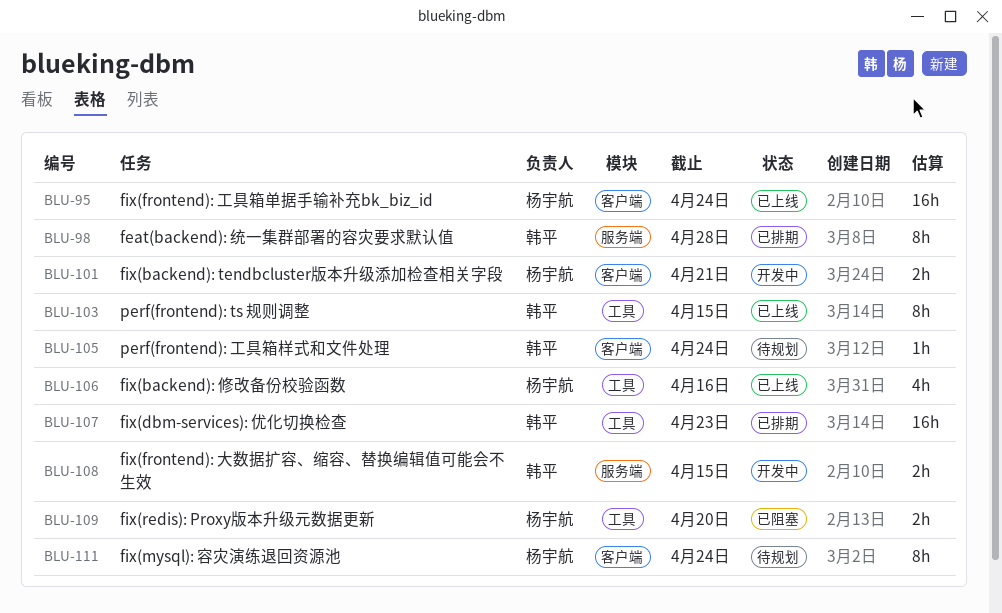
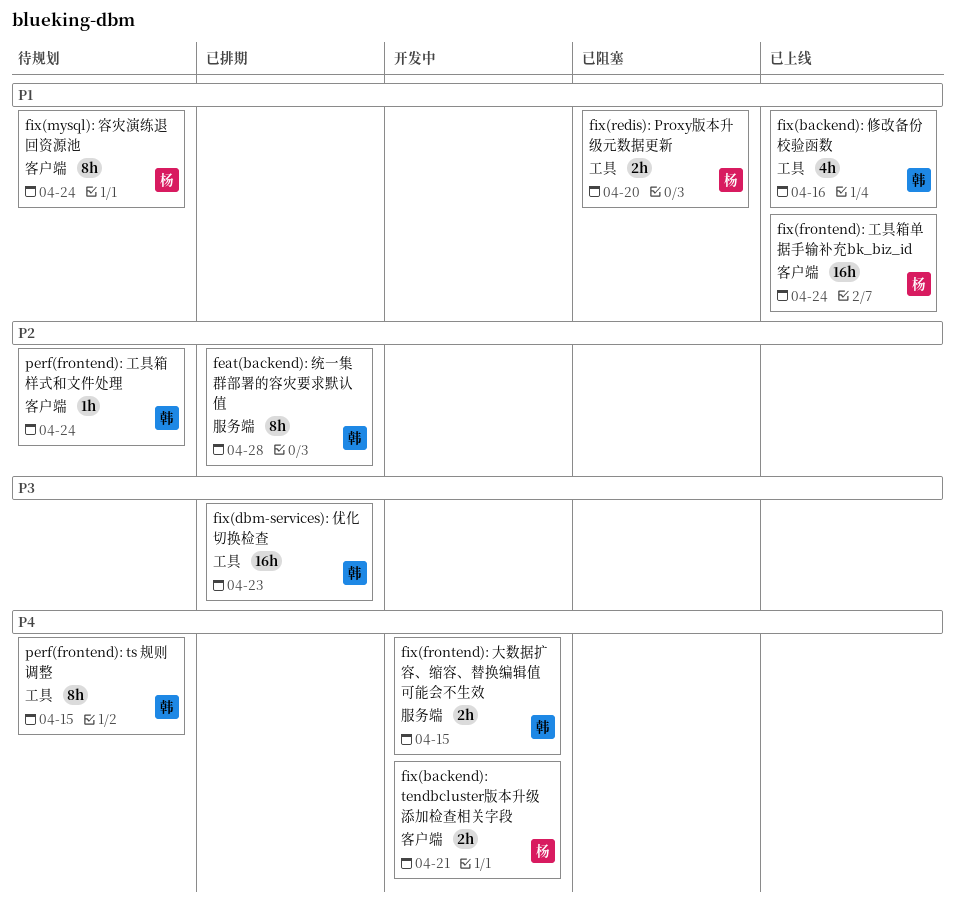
fix(backend): 修改备份校验函数, owner: 杨宇航 -> 韩平
perf(frontend): ts 规则调整, status: 已上线 -> 待规划

